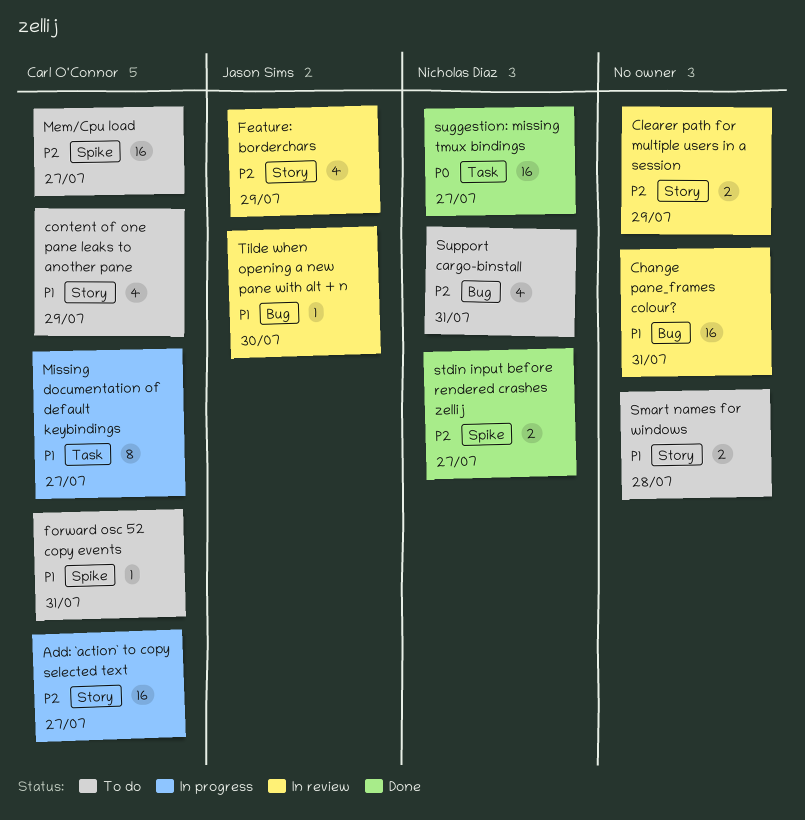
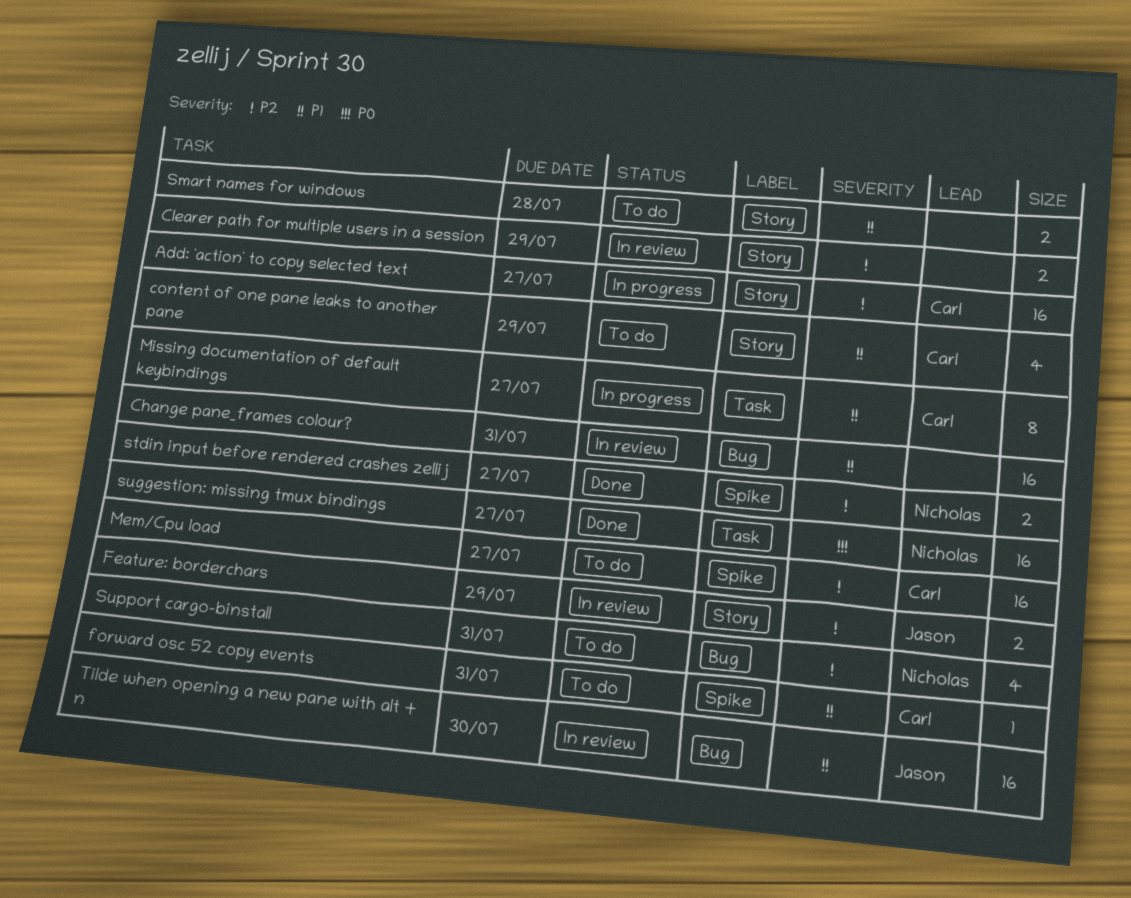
Feature: borderchars, estimate: 4 -> 2
Tilde when opening a new pane with alt + n, estimate: 1 -> 16

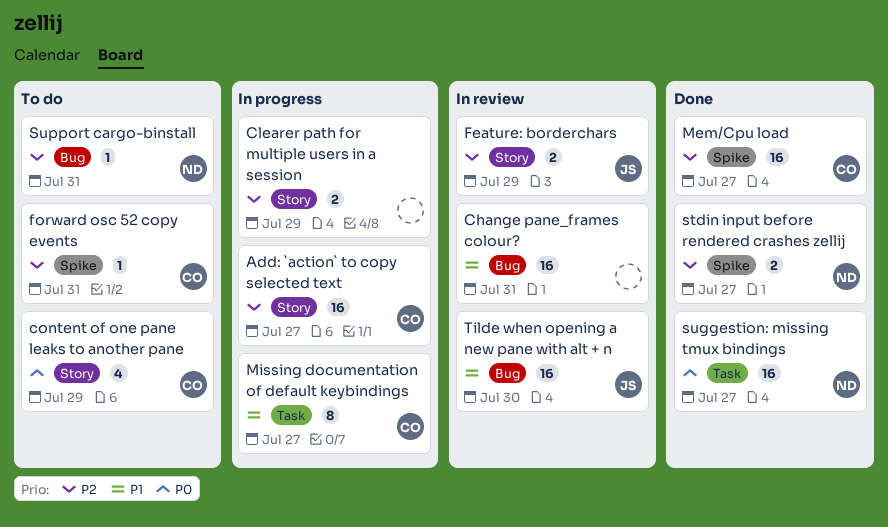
Clearer path for multiple users in a session, status: In review -> In progress
content of one pane leaks to another pane, priority: P1 -> P0
forward osc 52 copy events, priority: P1 -> P2
Mem/Cpu load, status: To do -> Done
Smart names for windows: present -> none
Support cargo-binstall, estimate: 4 -> 1

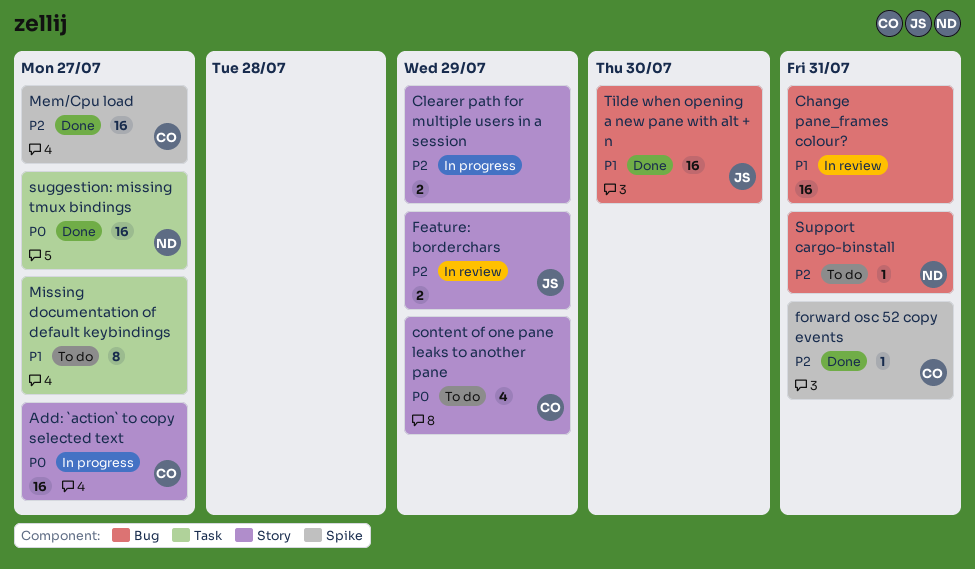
Add: `action` to copy selected text, priority: P2 -> P0
forward osc 52 copy events, status: To do -> Done
Missing documentation of default keybindings, status: In progress -> To do
Missing documentation of default keybindings, owner: CO -> none
stdin input before rendered crashes zellij: present -> none
Tilde when opening a new pane with alt + n, status: In review -> Done

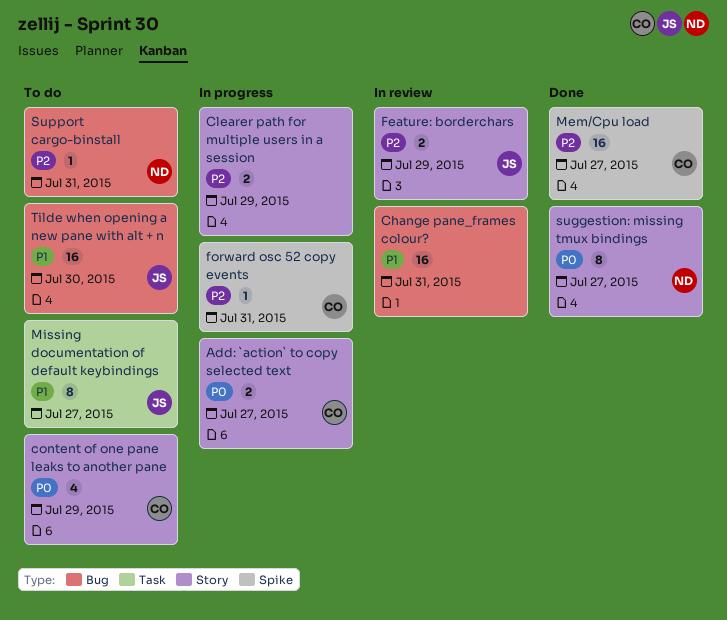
Add: `action` to copy selected text, estimate: 16 -> 2
forward osc 52 copy events, status: Done -> In progress
Missing documentation of default keybindings, owner: none -> JS
suggestion: missing tmux bindings, label: Task -> Story
suggestion: missing tmux bindings, estimate: 16 -> 8
Tilde when opening a new pane with alt + n, status: Done -> To do

